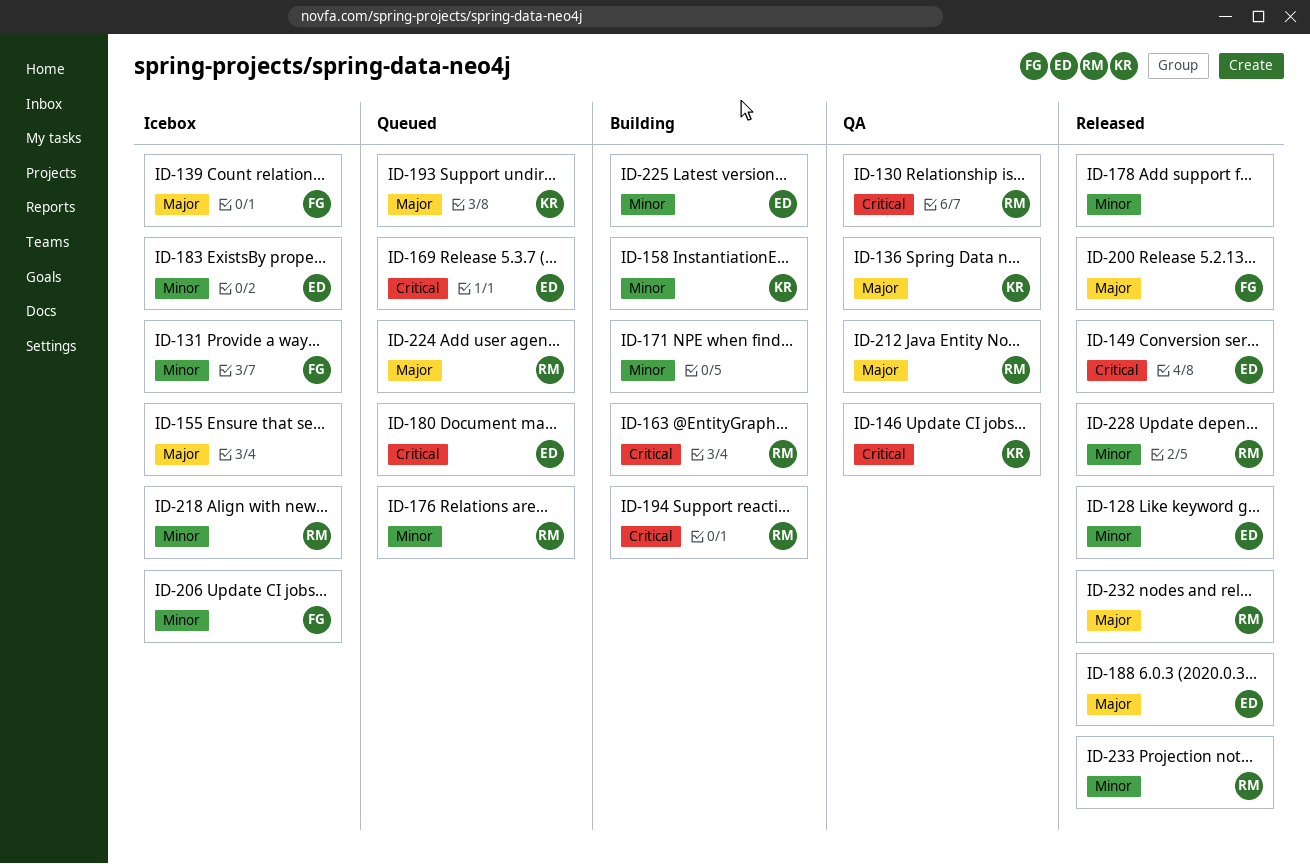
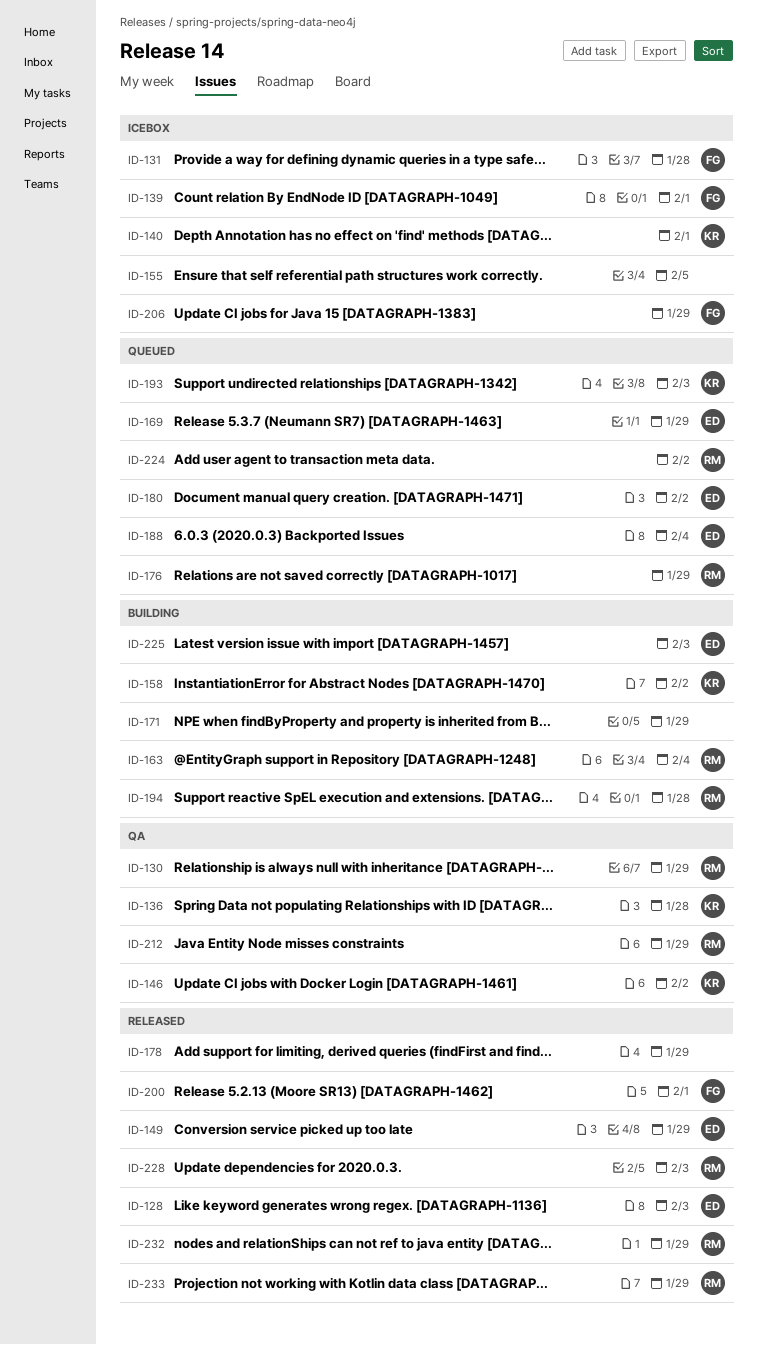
ID-140: none -> present
ID-183: present -> none
ID-188, status: Released -> Queued
ID-218: present -> none

